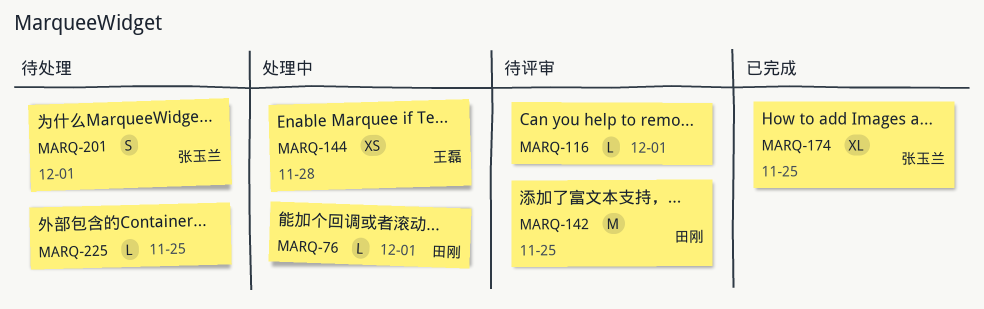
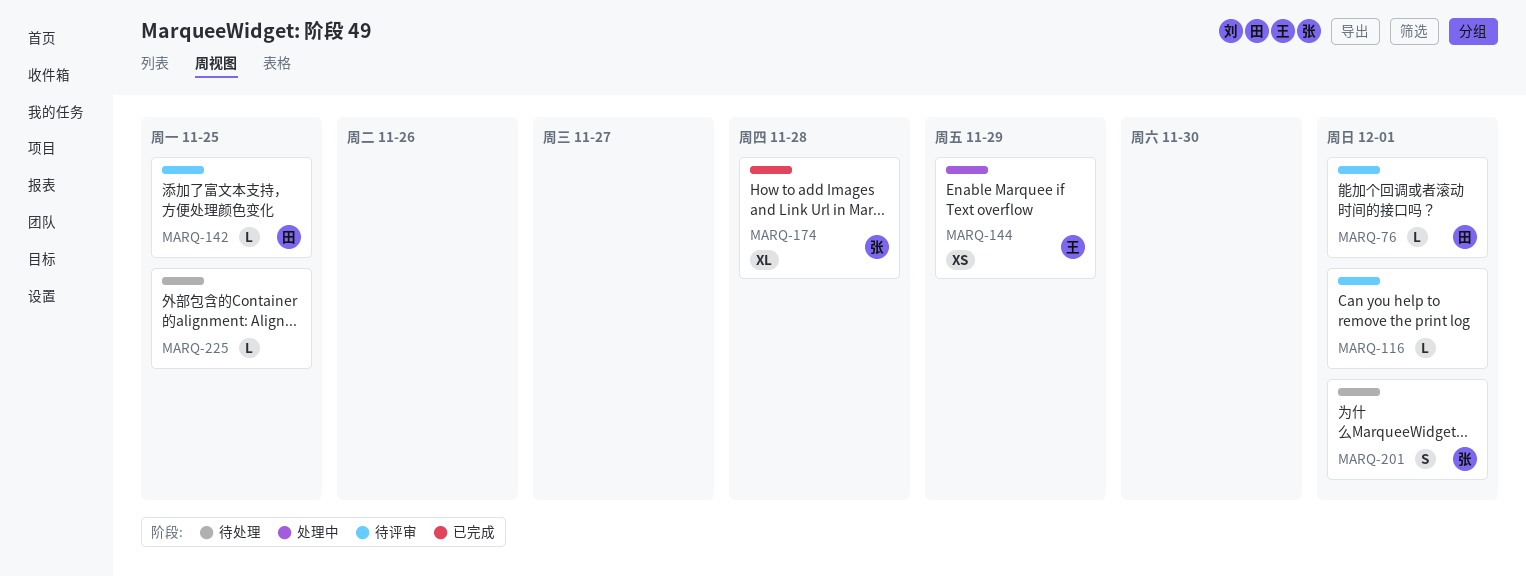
MARQ-76, status: 处理中 -> 待评审
MARQ-142, estimate: M -> L
MARQ-144, due: Nov 28 -> Nov 29
MARQ-174, due: Nov 25 -> Nov 28

